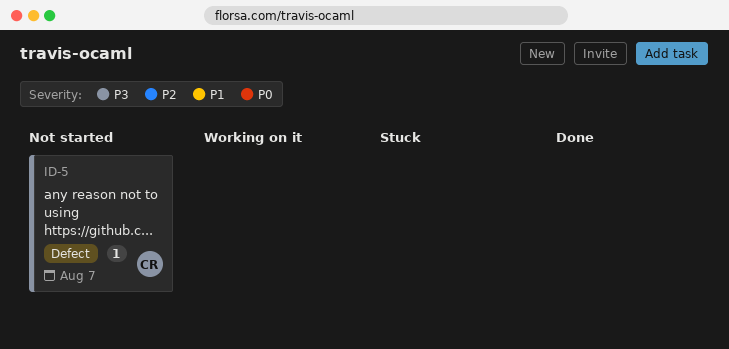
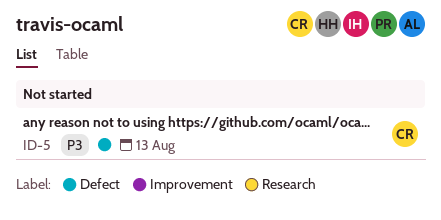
ID-5, due: Aug 7 -> Aug 13

